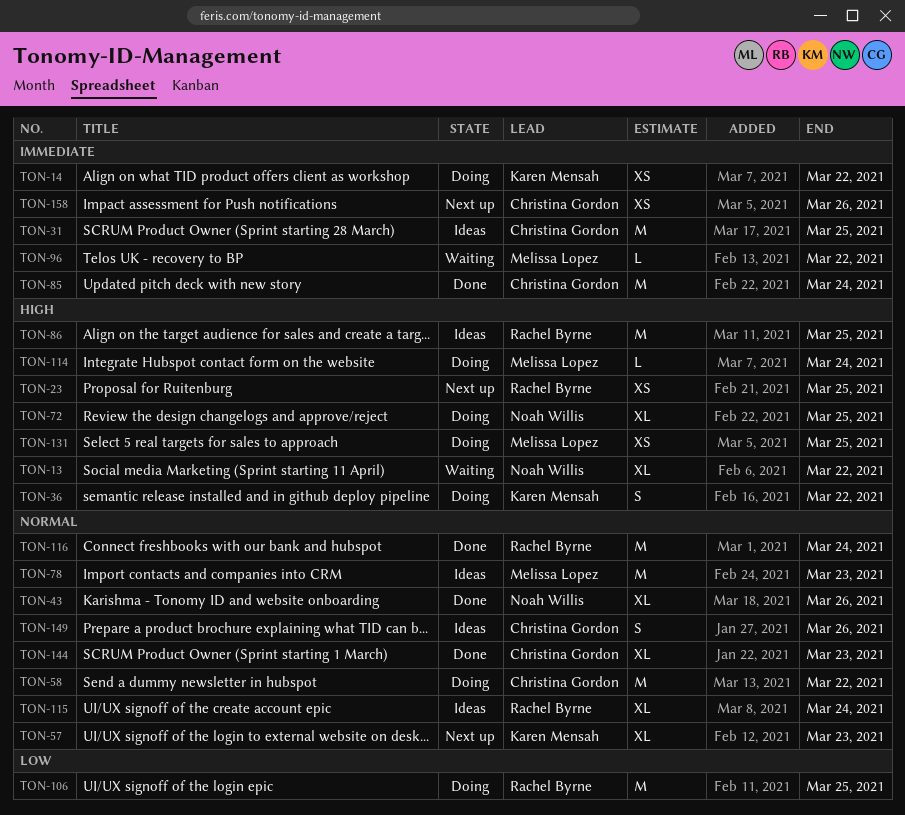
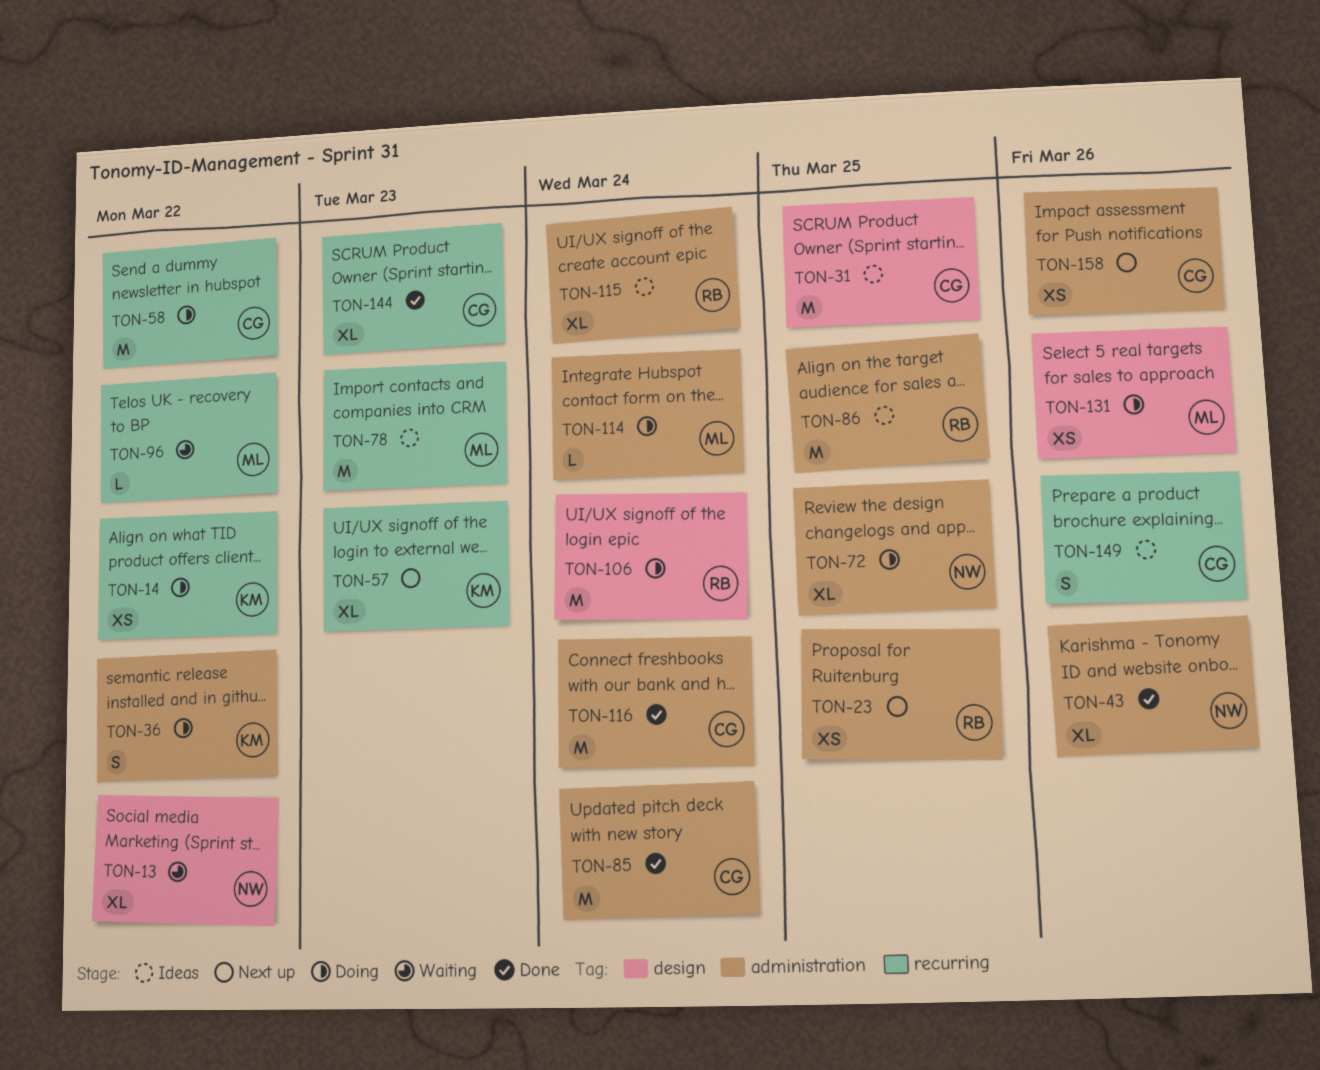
TON-106, due: Mar 25 -> Mar 24
TON-116, owner: Rachel Byrne -> Christina Gordon
TON-131, due: Mar 25 -> Mar 26

